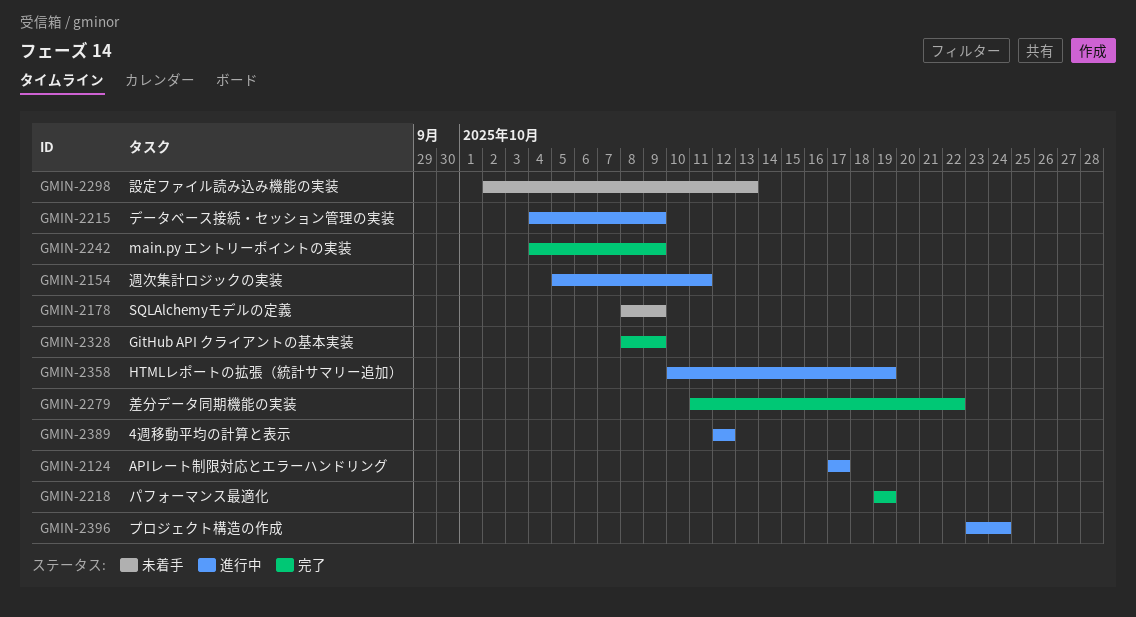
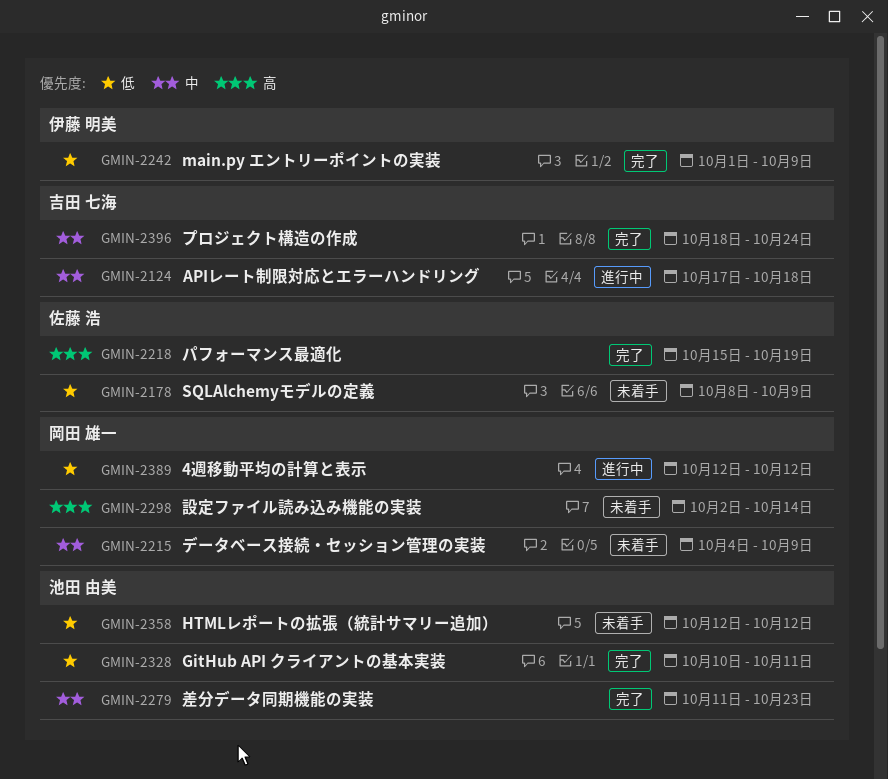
GMIN-2124, due: Oct 17 -> Oct 18
GMIN-2154: present -> none
GMIN-2215, status: 進行中 -> 未着手
GMIN-2218, start: Oct 19 -> Oct 15
GMIN-2242, start: Oct 4 -> Oct 1
GMIN-2279, due: Oct 22 -> Oct 23
GMIN-2298, due: Oct 13 -> Oct 14
GMIN-2328, start: Oct 8 -> Oct 10
GMIN-2328, due: Oct 9 -> Oct 11
GMIN-2358, status: 進行中 -> 未着手
GMIN-2358, start: Oct 10 -> Oct 12
GMIN-2358, due: Oct 19 -> Oct 12
GMIN-2396, status: 進行中 -> 完了
GMIN-2396, start: Oct 23 -> Oct 18

